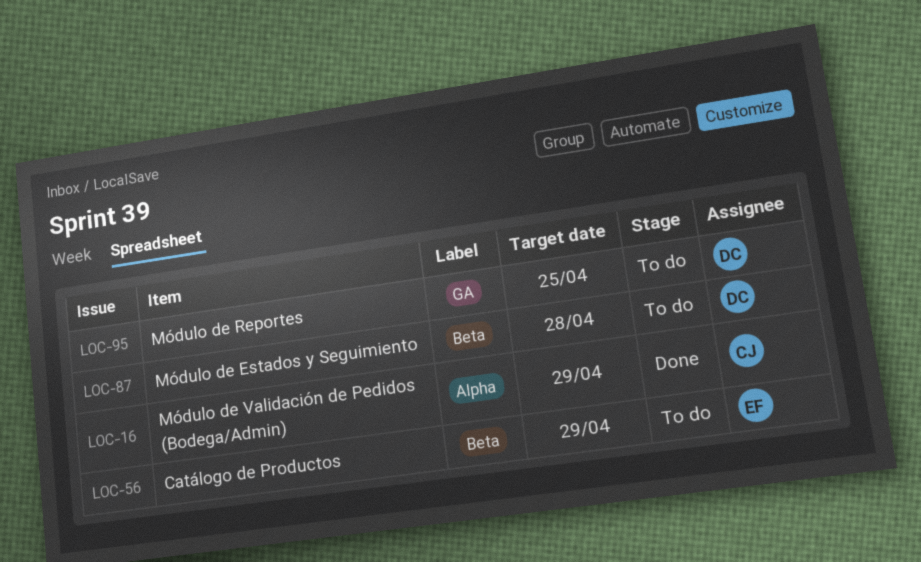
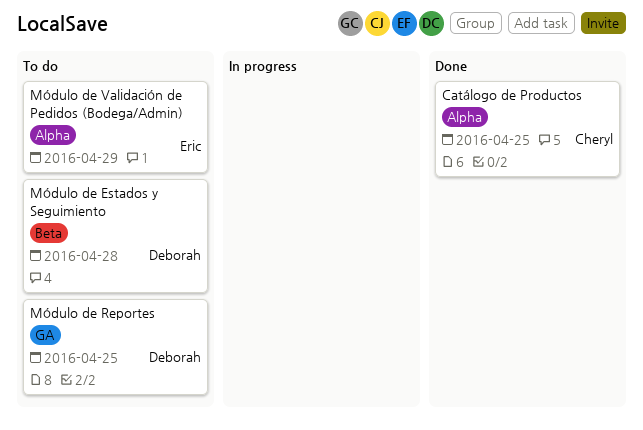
Catálogo de Productos, status: To do -> Done
Catálogo de Productos, owner: Eric -> Cheryl
Catálogo de Productos, label: Beta -> Alpha
Catálogo de Productos, due: Apr 29 -> Apr 25
Módulo de Validación de Pedidos (Bodega/Admin), status: Done -> To do
Módulo de Validación de Pedidos (Bodega/Admin), owner: Cheryl -> Eric

